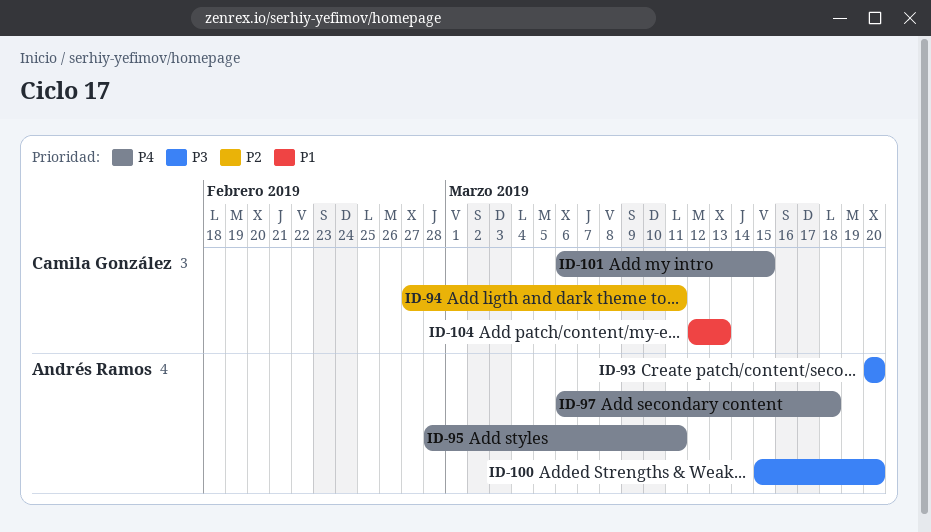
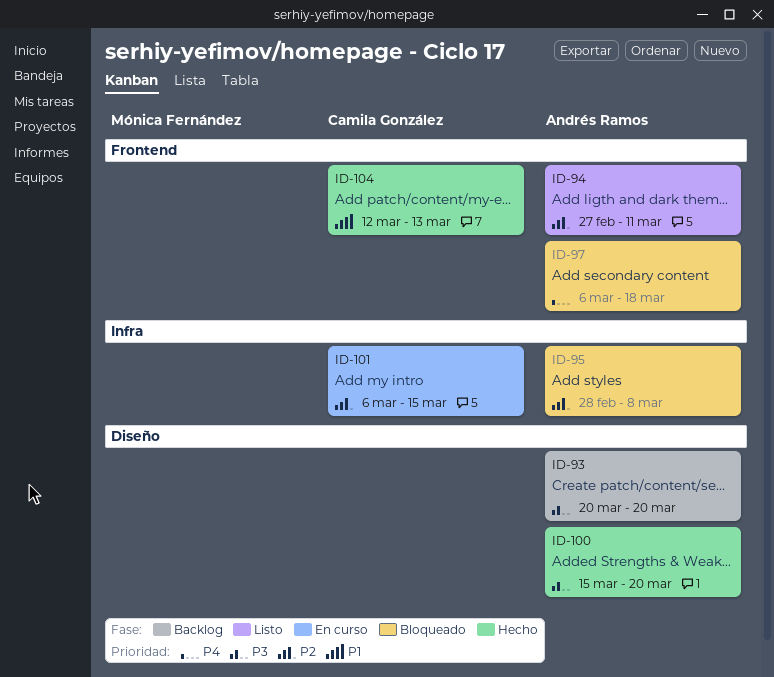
ID-94, owner: Camila González -> Andrés Ramos
ID-95, priority: P4 -> P2
ID-95, due: Mar 11 -> Mar 8
ID-101, priority: P4 -> P2

